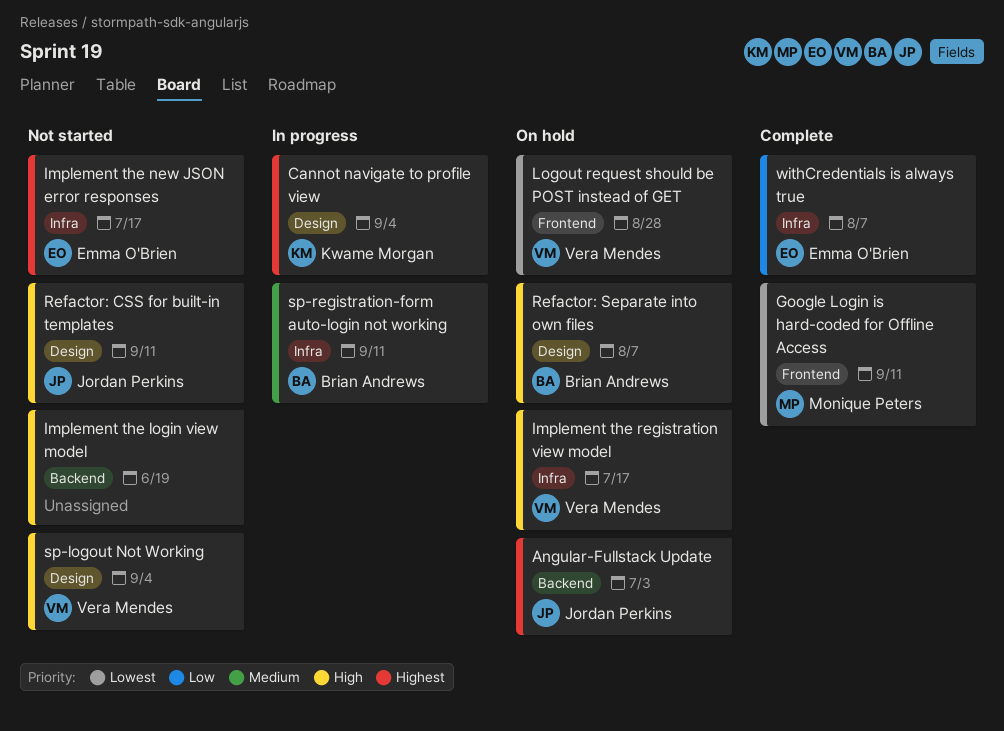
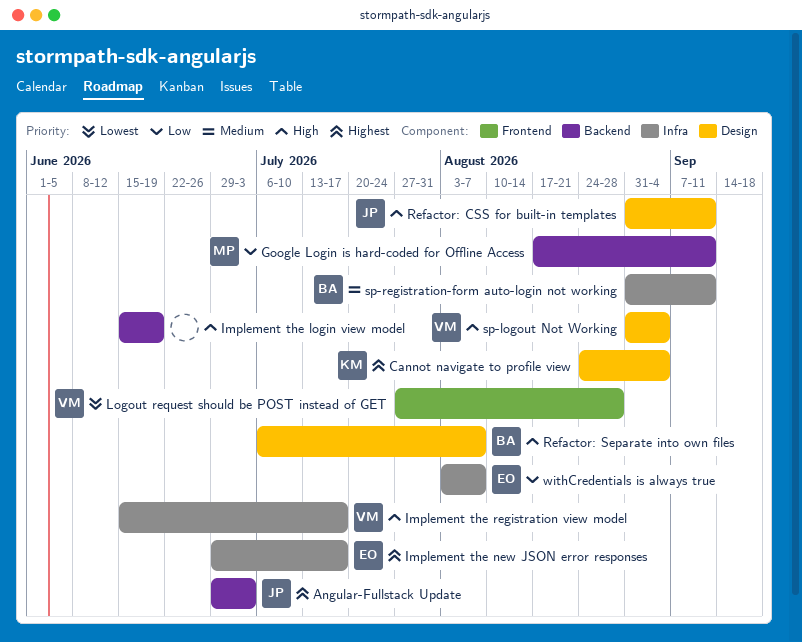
Google Login is hard-coded for Offline Access, priority: Lowest -> Low
Google Login is hard-coded for Offline Access, label: Frontend -> Backend

